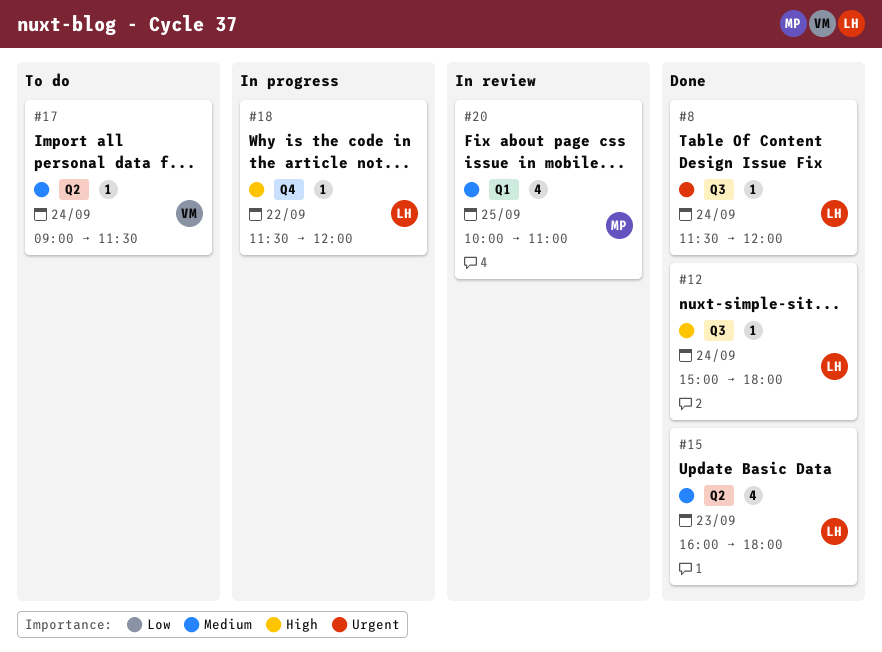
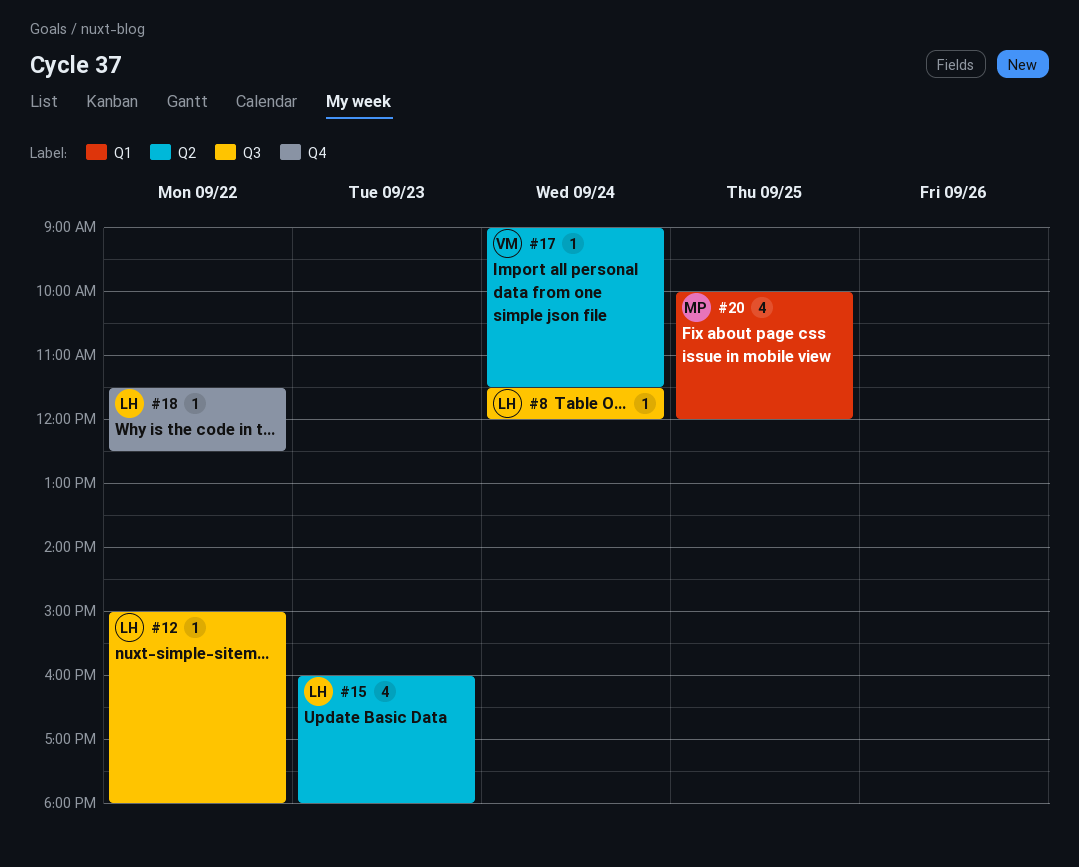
#12, day: Sep 24 -> Sep 22
#18, ends: 12:00 -> 12:30
#20, ends: 11:00 -> 12:00

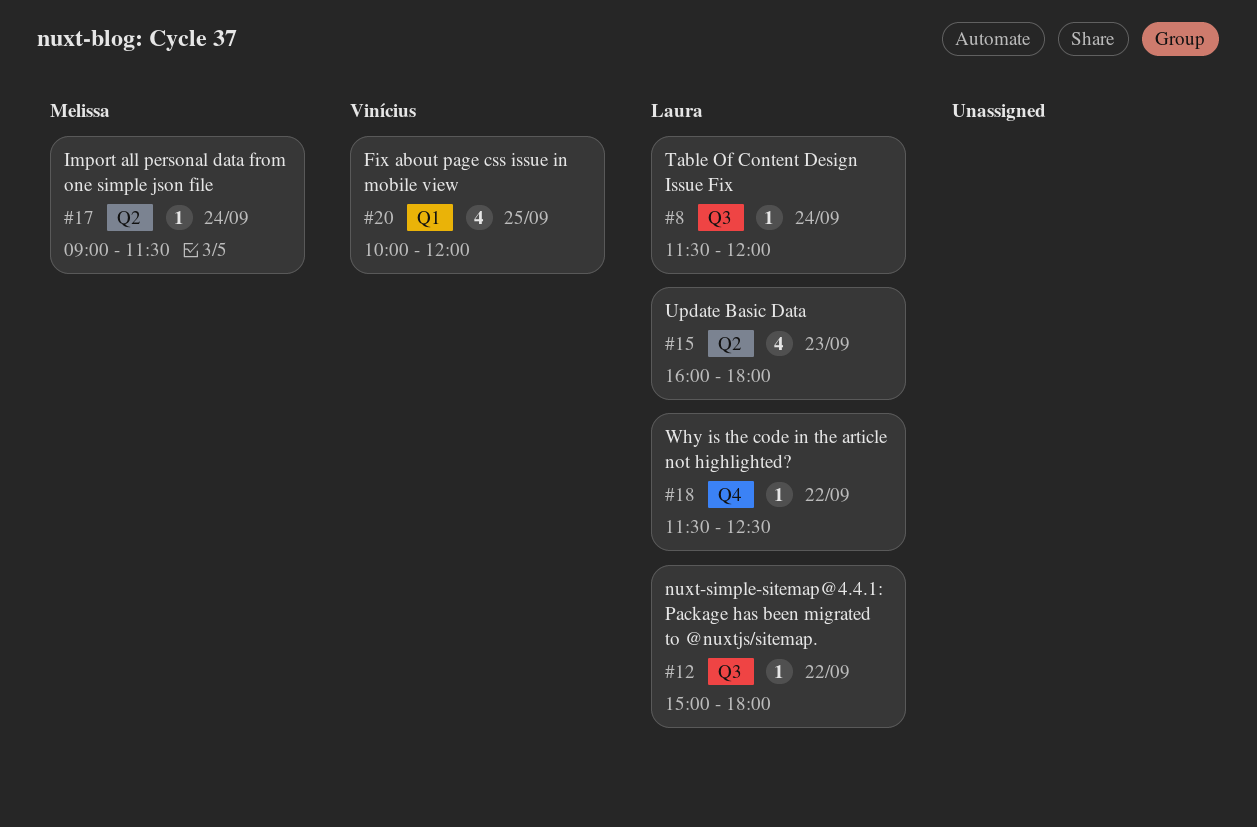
#17, owner: Vinícius -> Melissa
#20, owner: Melissa -> Vinícius

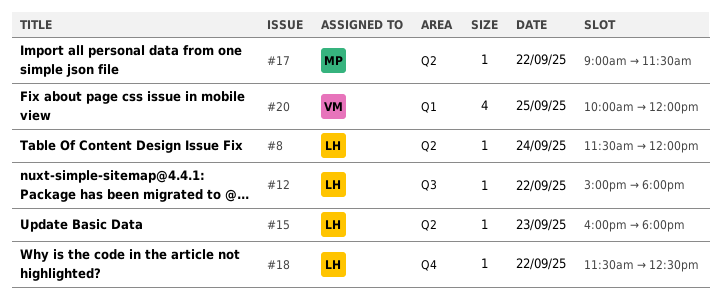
#8, label: Q3 -> Q2
#15, estimate: 4 -> 1
#17, day: Sep 24 -> Sep 22

